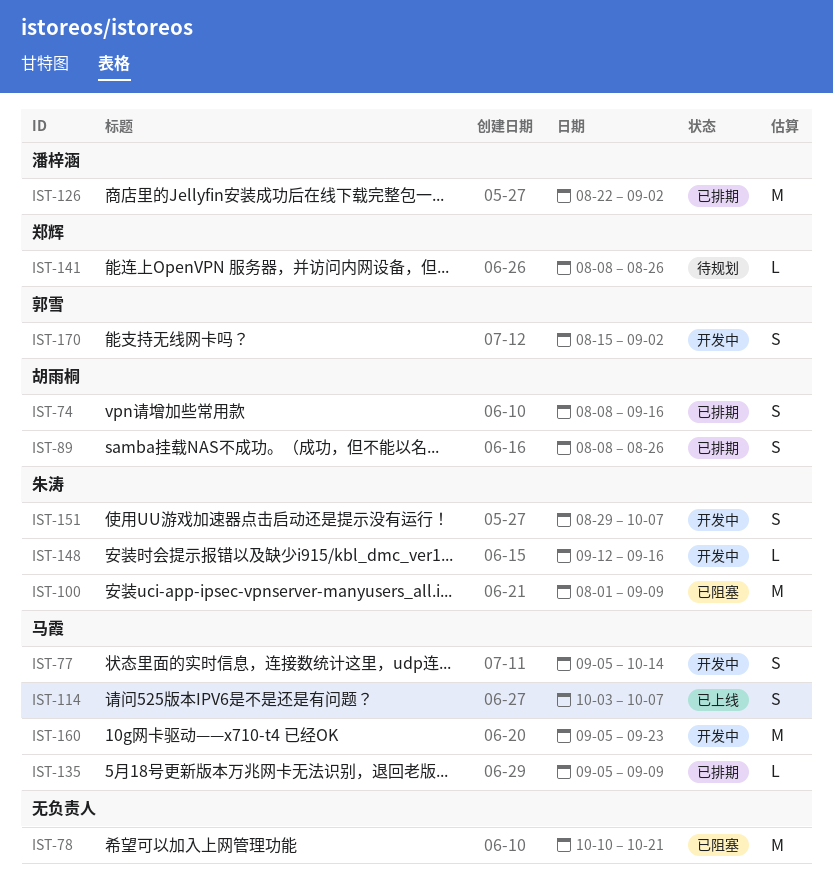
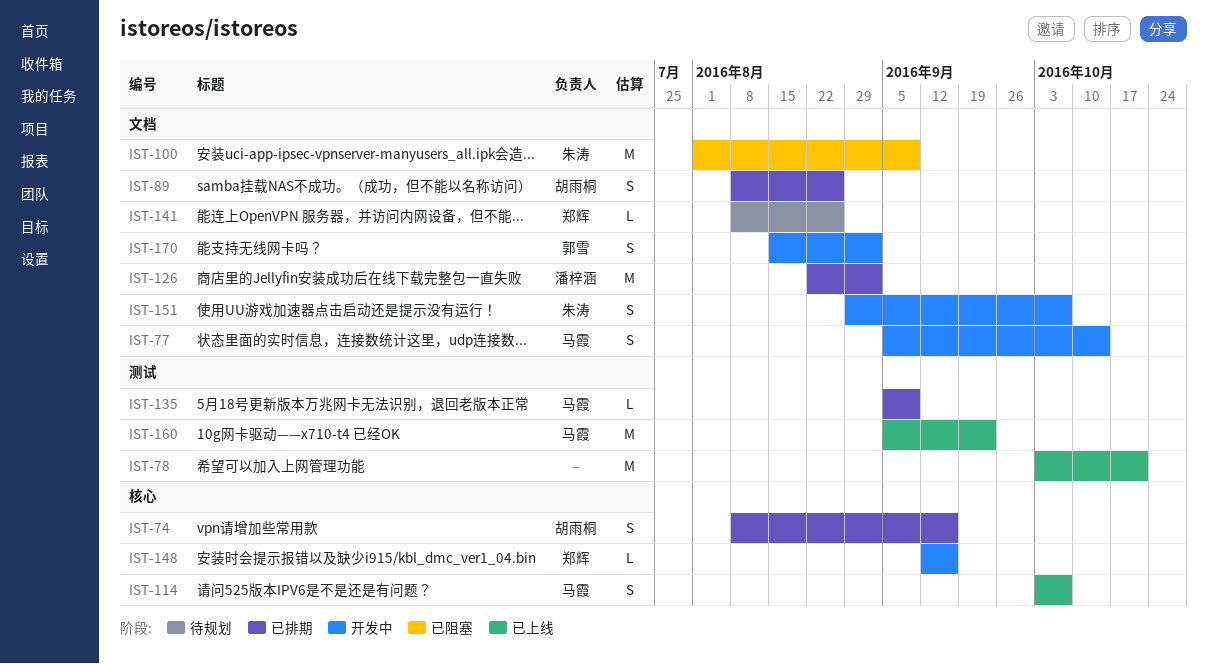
IST-78, status: 已阻塞 -> 已上线
IST-78, start: Oct 10 -> Oct 3
IST-148, owner: 朱涛 -> 郑辉
IST-160, status: 开发中 -> 已上线

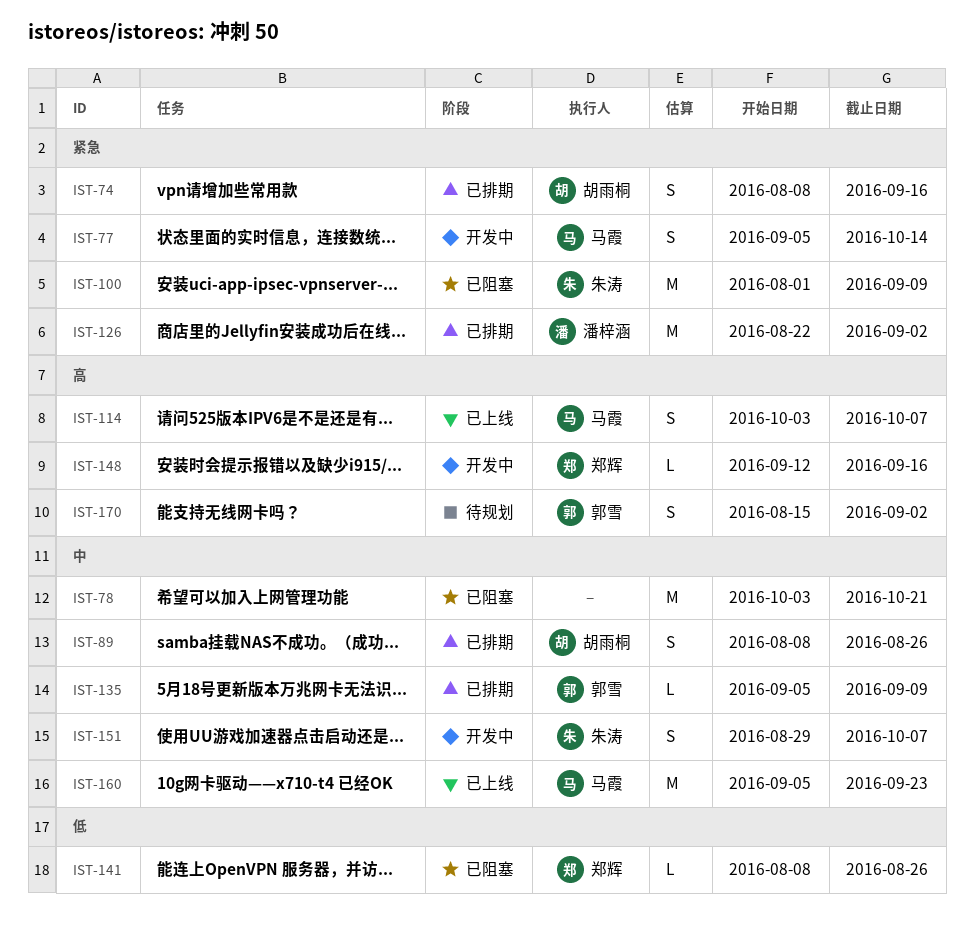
IST-78, status: 已上线 -> 已阻塞
IST-135, owner: 马霞 -> 郭雪
IST-141, status: 待规划 -> 已阻塞
IST-170, status: 开发中 -> 待规划

